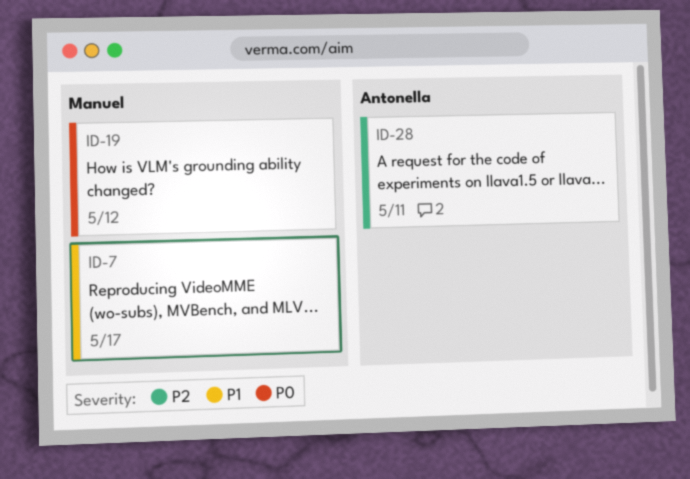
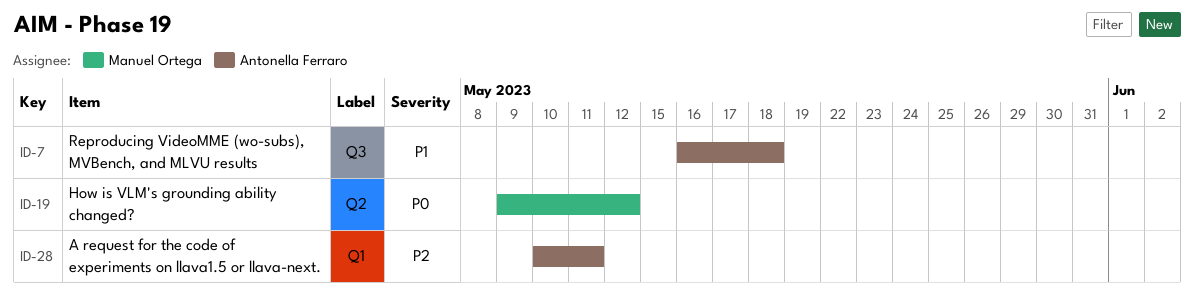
ID-7, owner: Manuel Ortega -> Antonella Ferraro
ID-7, due: May 17 -> May 18

